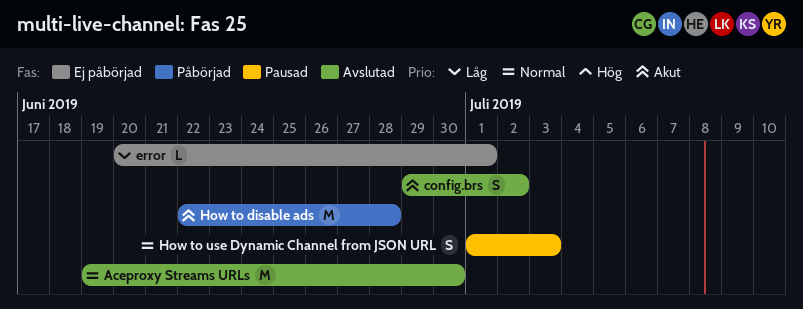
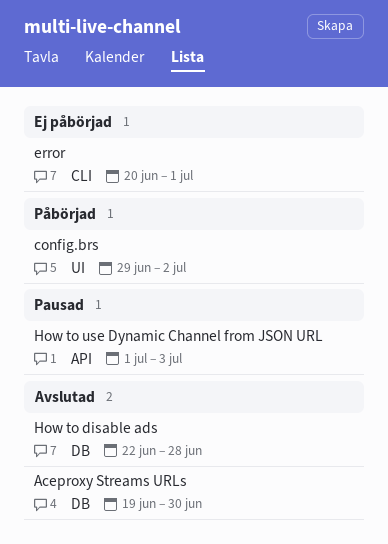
config.brs, status: Avslutad -> Påbörjad
How to disable ads, status: Påbörjad -> Avslutad

